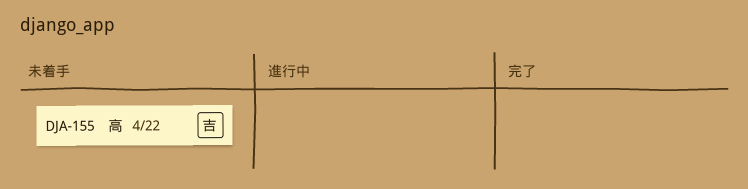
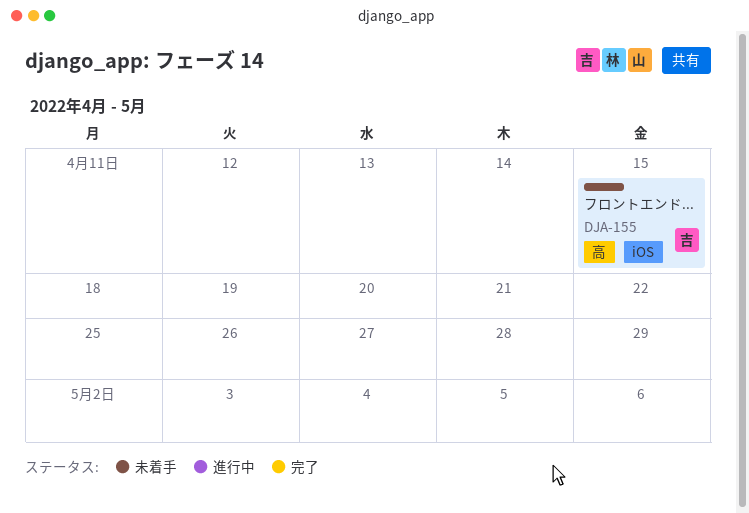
DJA-155, due: Apr 22 -> Apr 15

